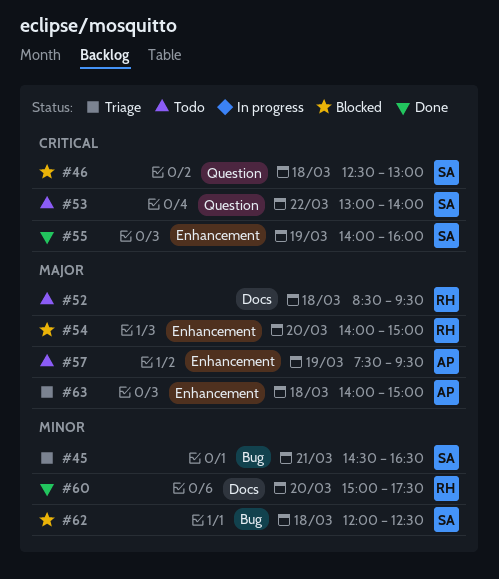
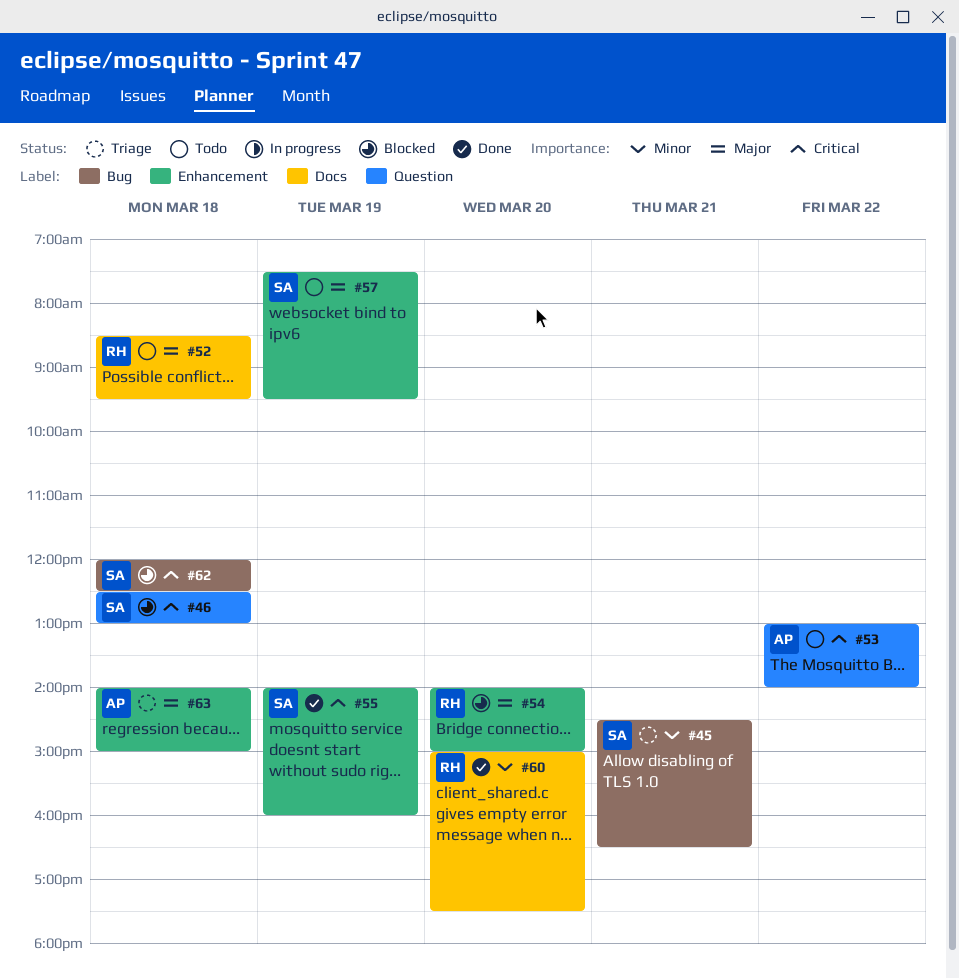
#53, owner: SA -> AP
#57, owner: AP -> SA
#62, priority: Minor -> Critical

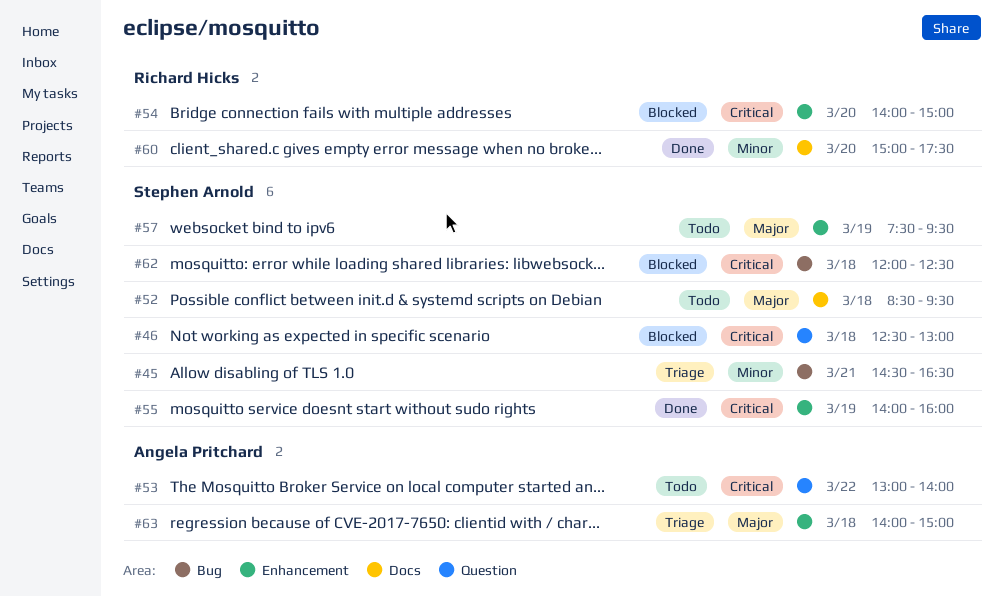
#52, owner: Richard Hicks -> Stephen Arnold
#54, priority: Major -> Critical

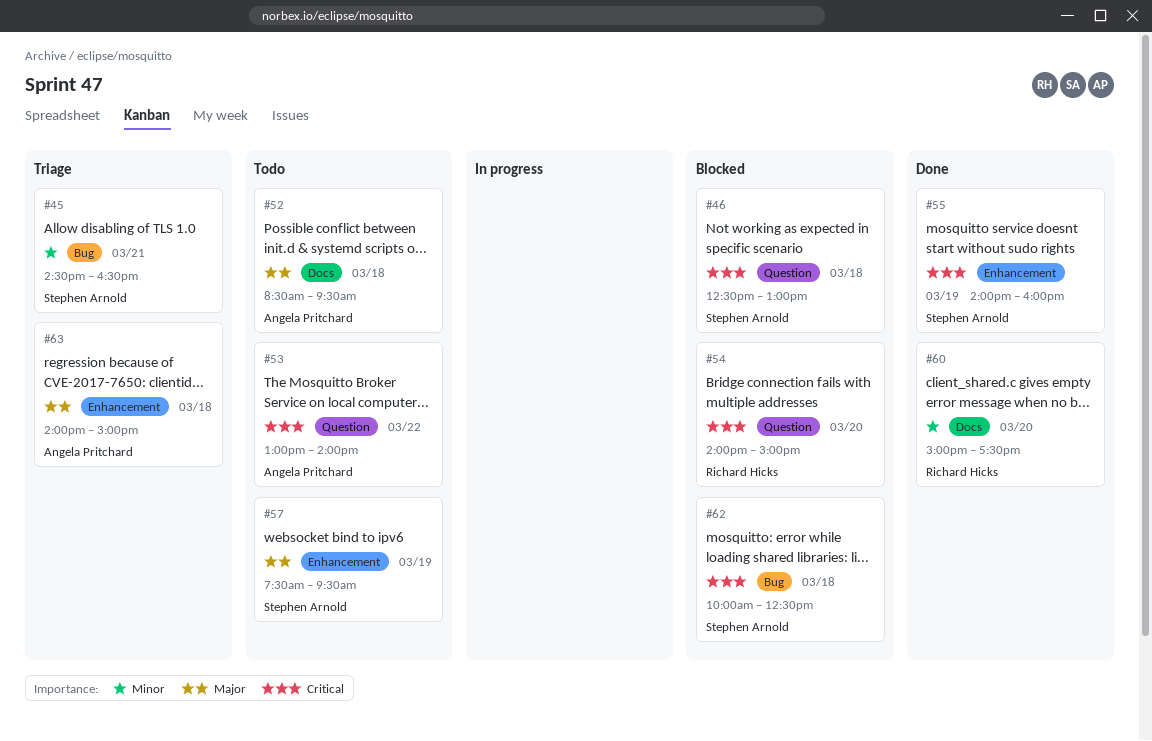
#52, owner: Stephen Arnold -> Angela Pritchard
#54, label: Enhancement -> Question
#62, begins: 12:00 -> 10:00

